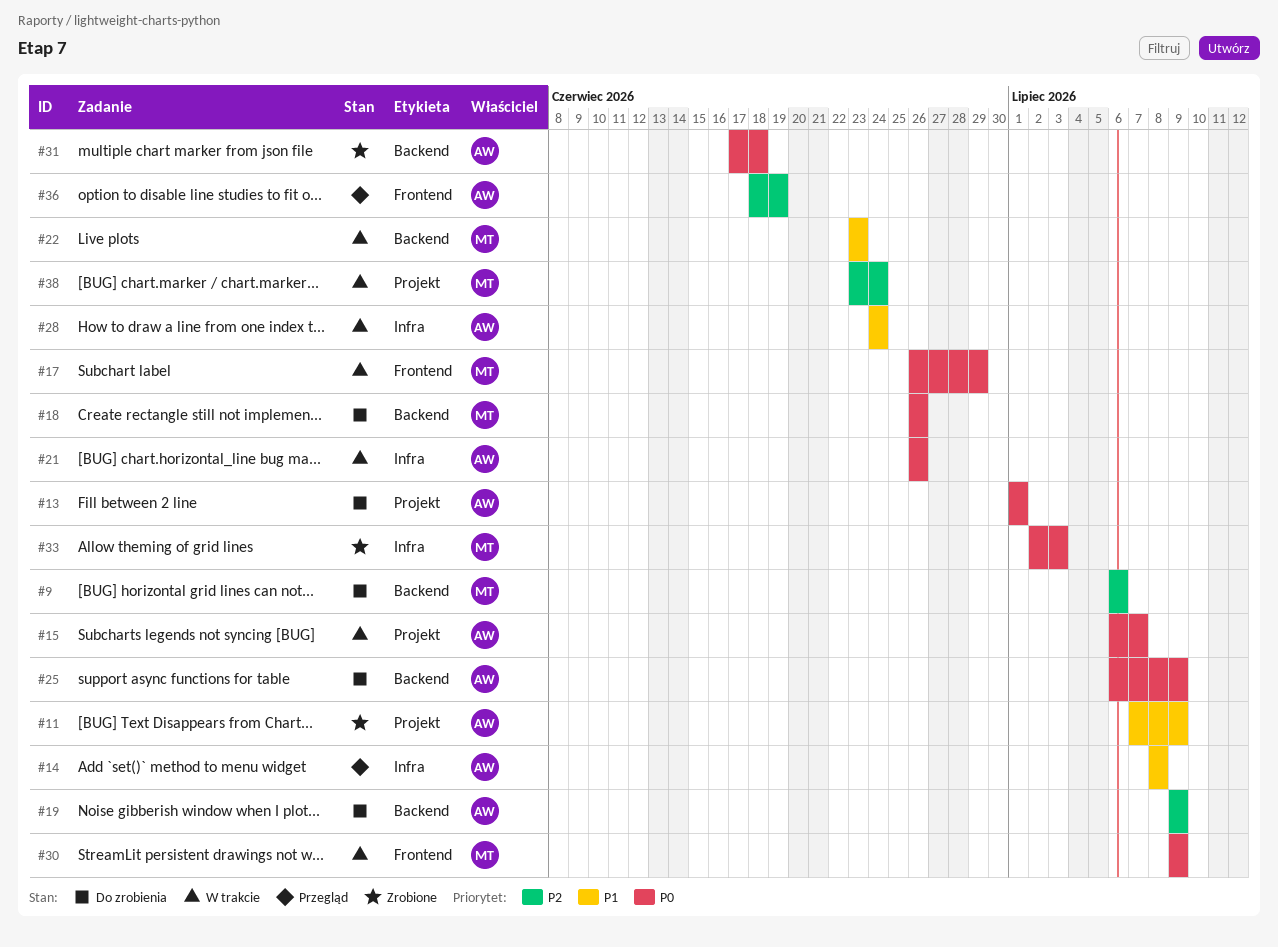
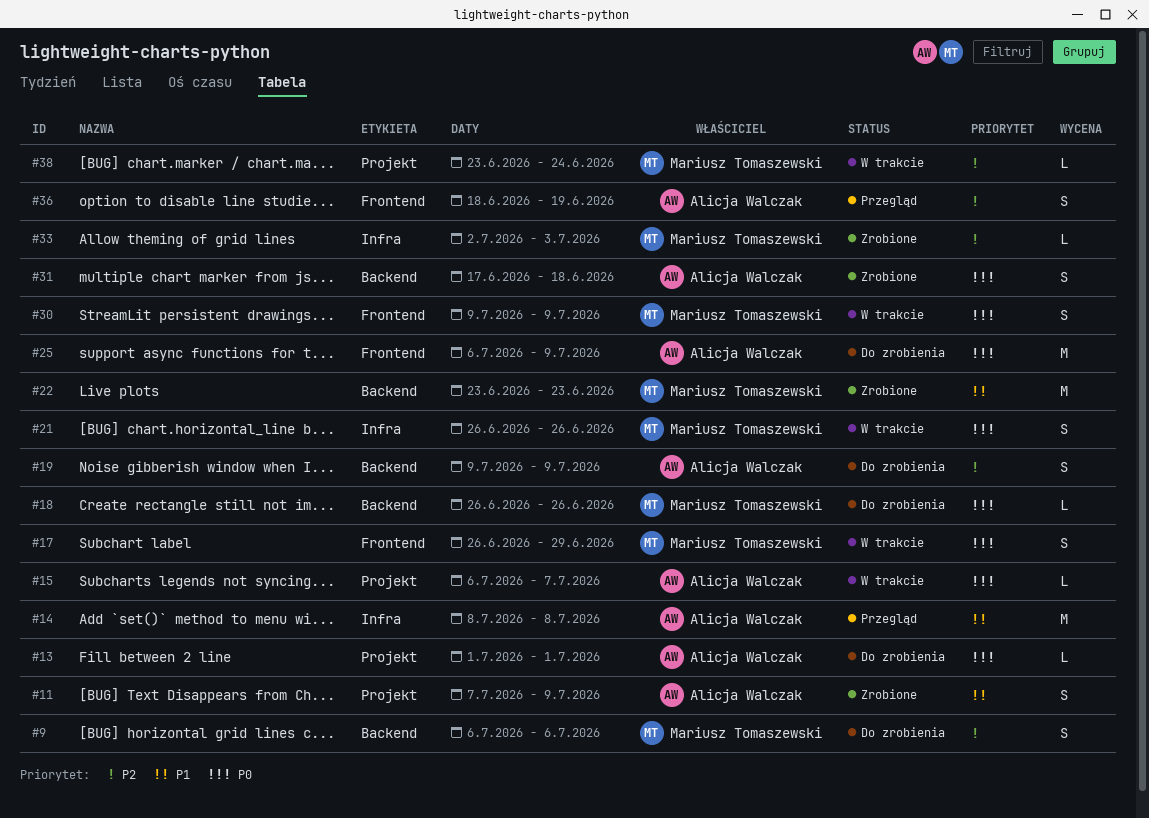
#21, owner: Alicja Walczak -> Mariusz Tomaszewski
#22, status: W trakcie -> Zrobione
#25, label: Backend -> Frontend
#28: present -> none
#33, priority: P0 -> P2

